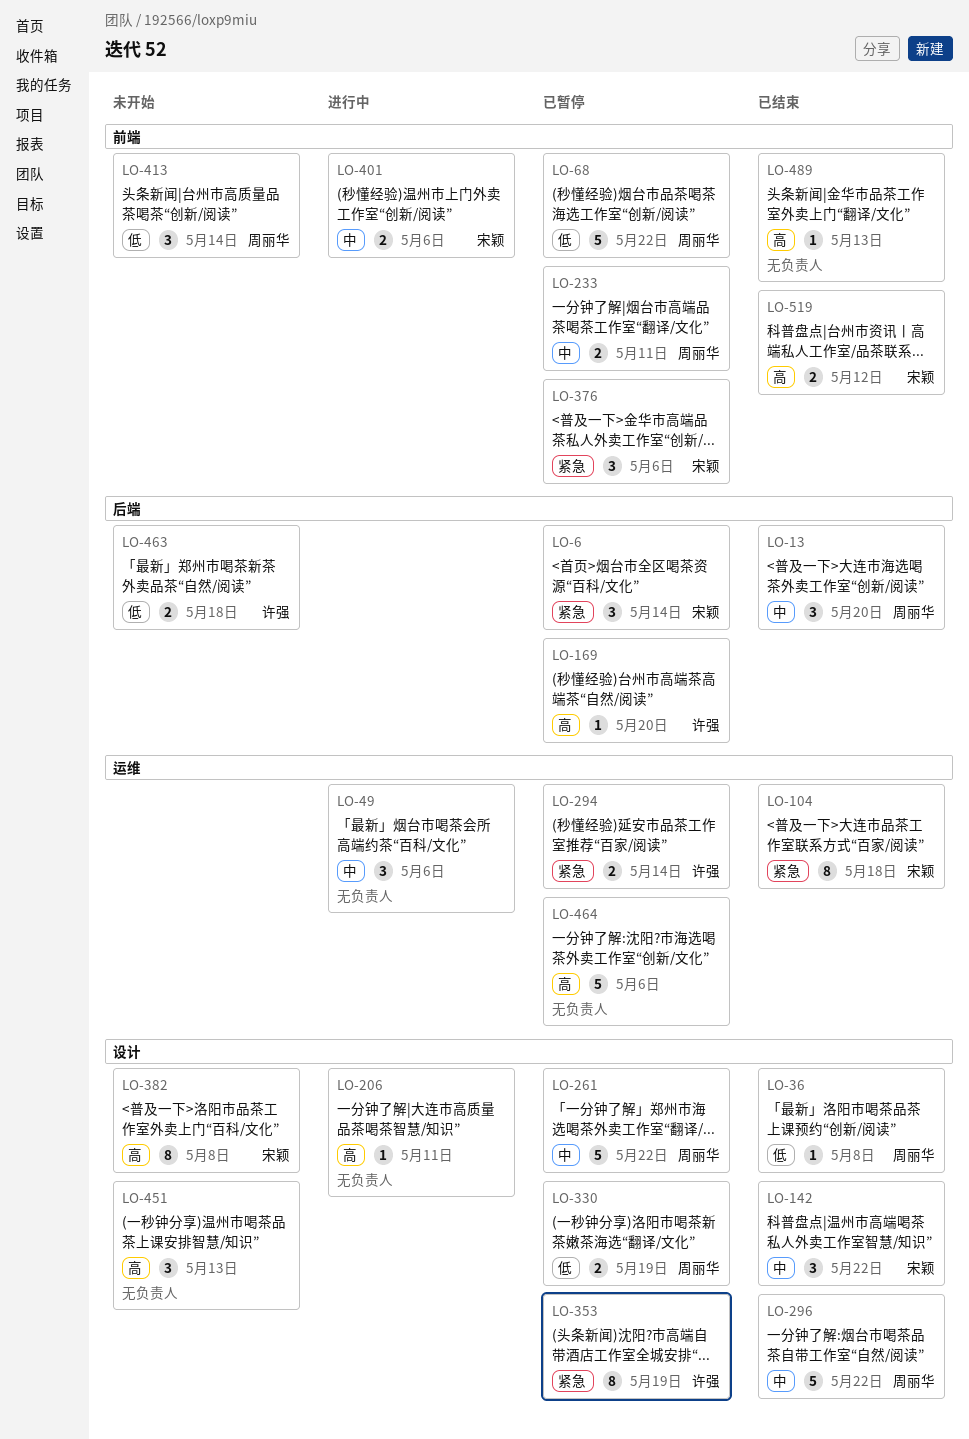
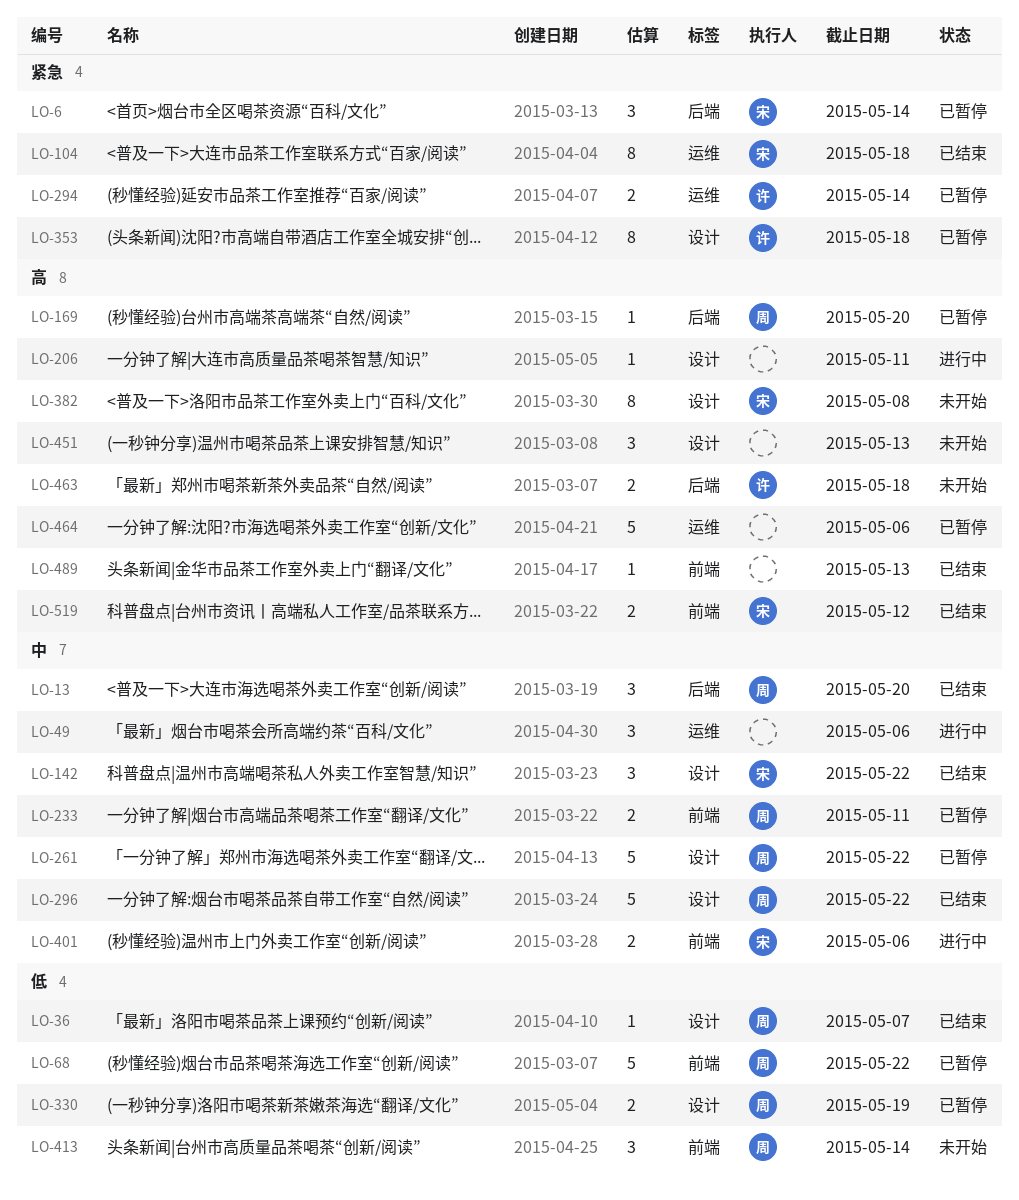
LO-36, due: May 8 -> May 7
LO-169, owner: 许强 -> 周丽华
LO-353, due: May 19 -> May 18
LO-376: present -> none
LO-463, priority: 低 -> 高

